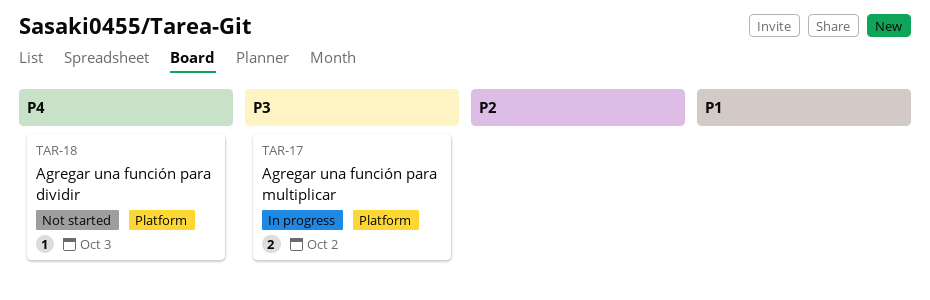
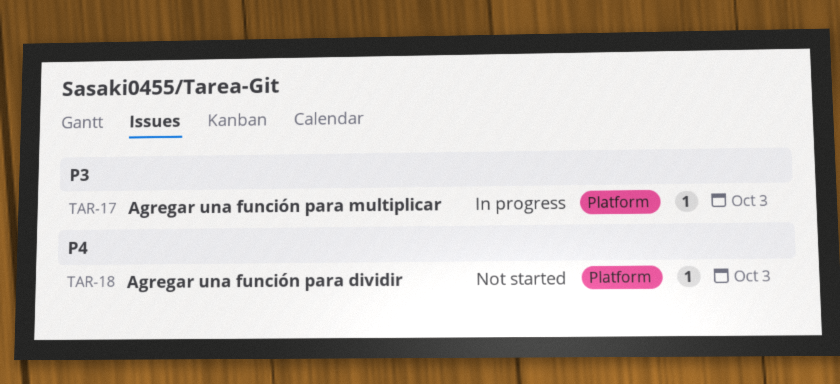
TAR-17, estimate: 2 -> 1
TAR-17, due: Oct 2 -> Oct 3

